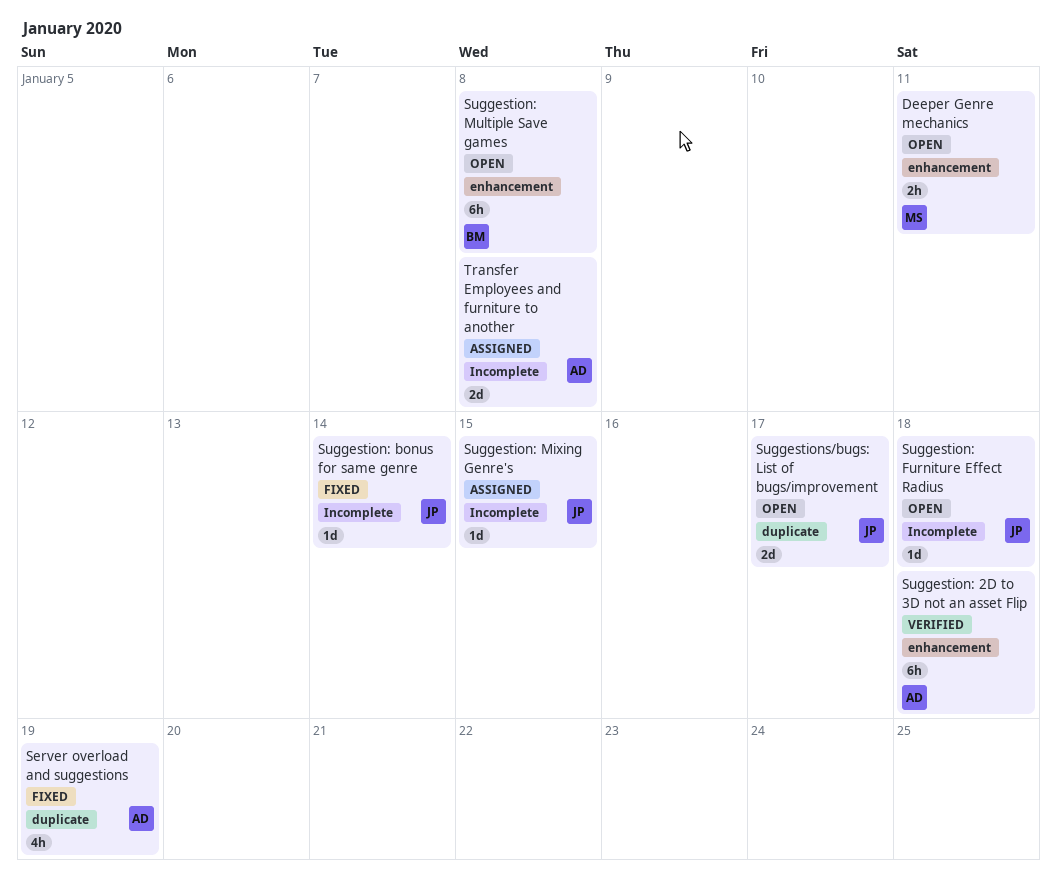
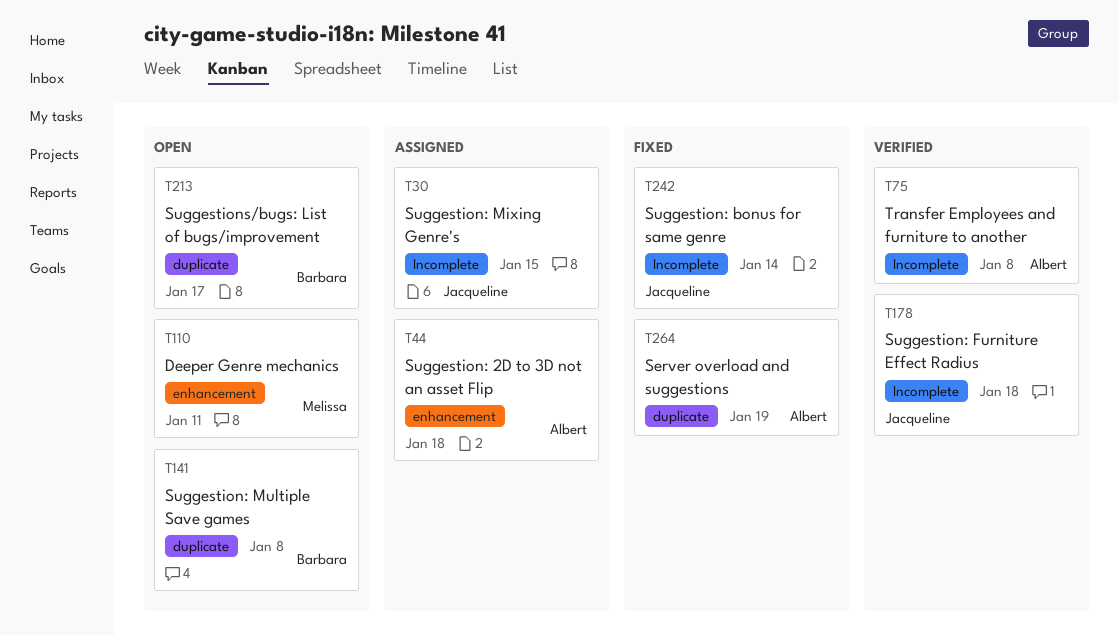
Suggestion: 2D to 3D not an asset Flip, status: Verified -> Assigned
Suggestion: Furniture Effect Radius, status: Open -> Verified
Suggestion: Multiple Save games, label: enhancement -> duplicate
Suggestions/bugs: List of bugs/improvement, owner: Jacqueline -> Barbara
Transfer Employees and furniture to another, status: Assigned -> Verified

